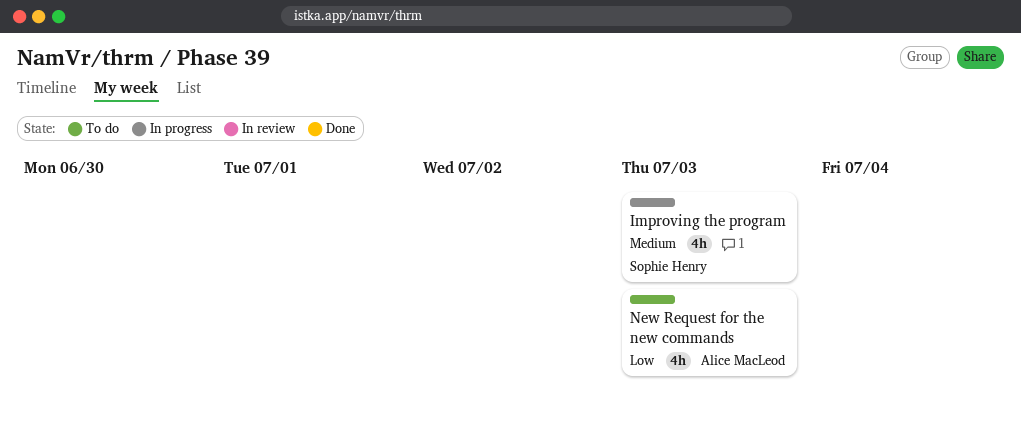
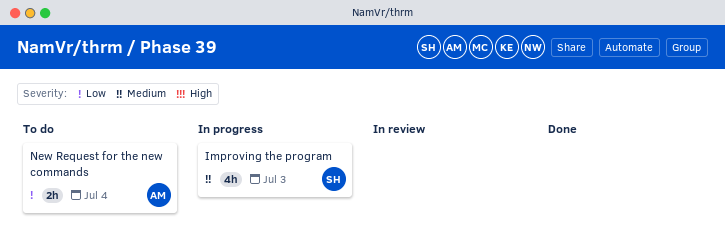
New Request for the new commands, estimate: 4h -> 2h
New Request for the new commands, due: Jul 3 -> Jul 4

